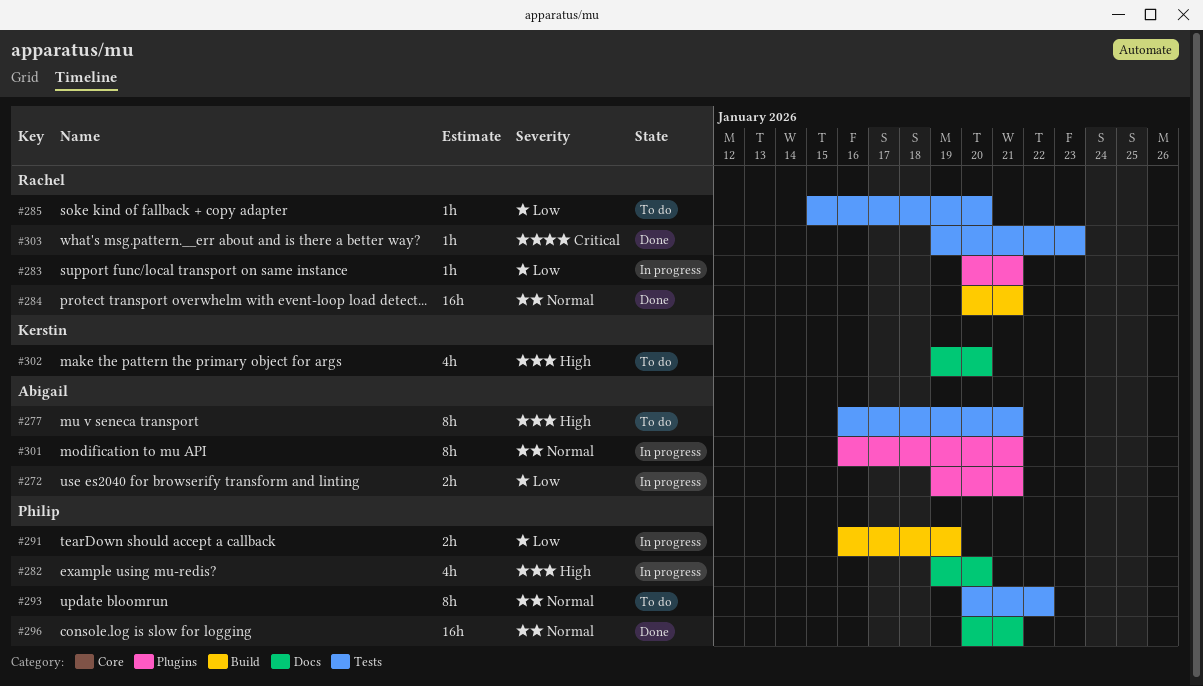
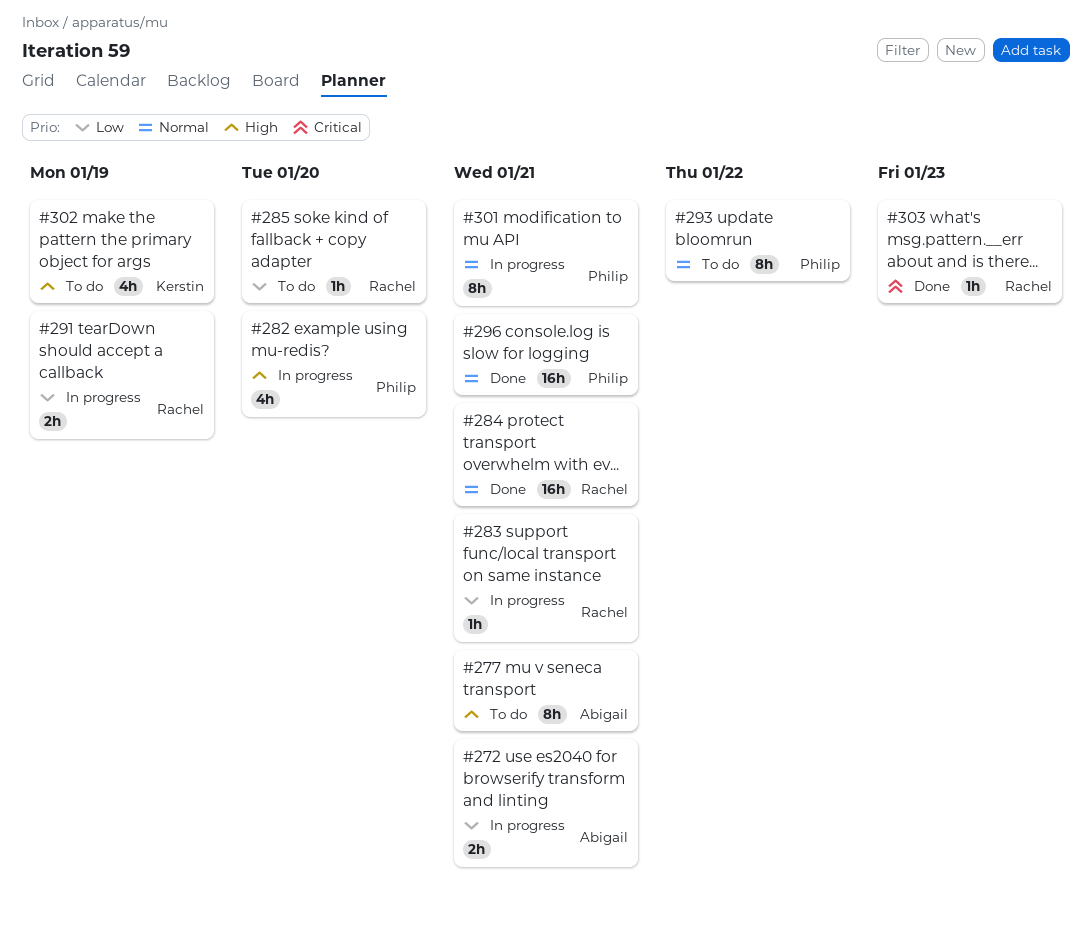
#291, owner: Philip -> Rachel
#301, owner: Abigail -> Philip
#302, due: Jan 20 -> Jan 19

